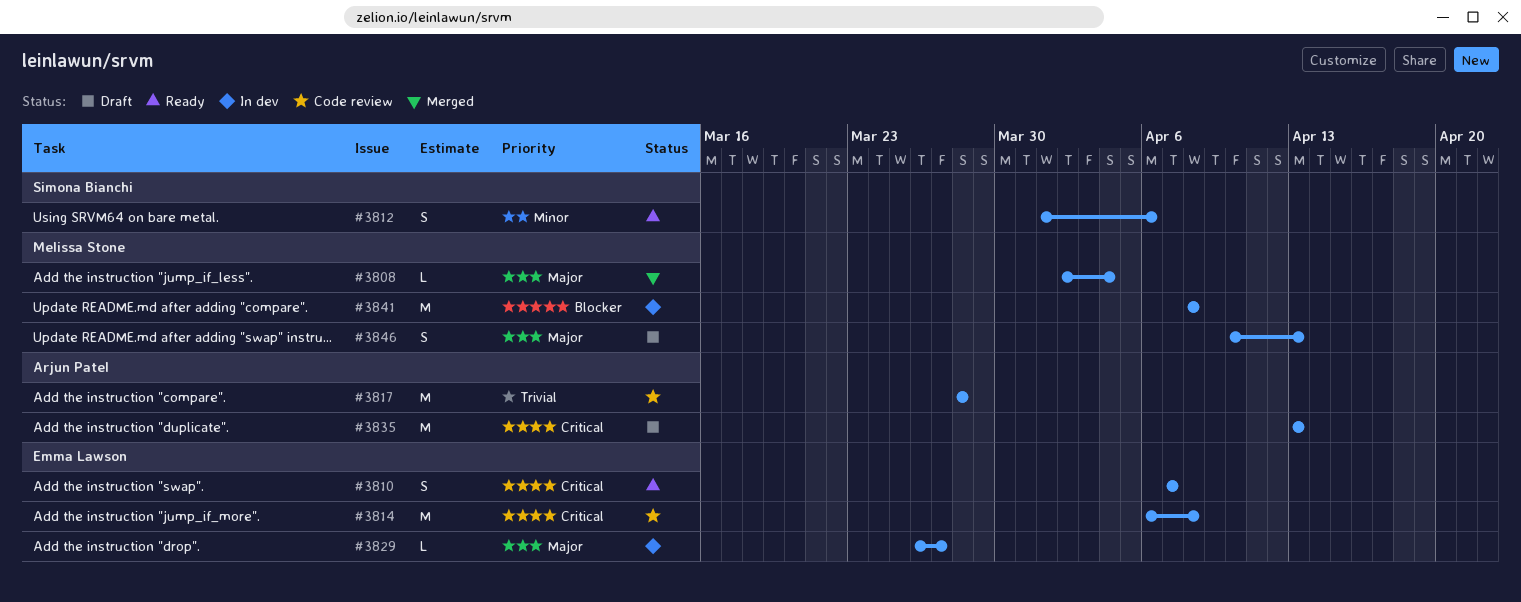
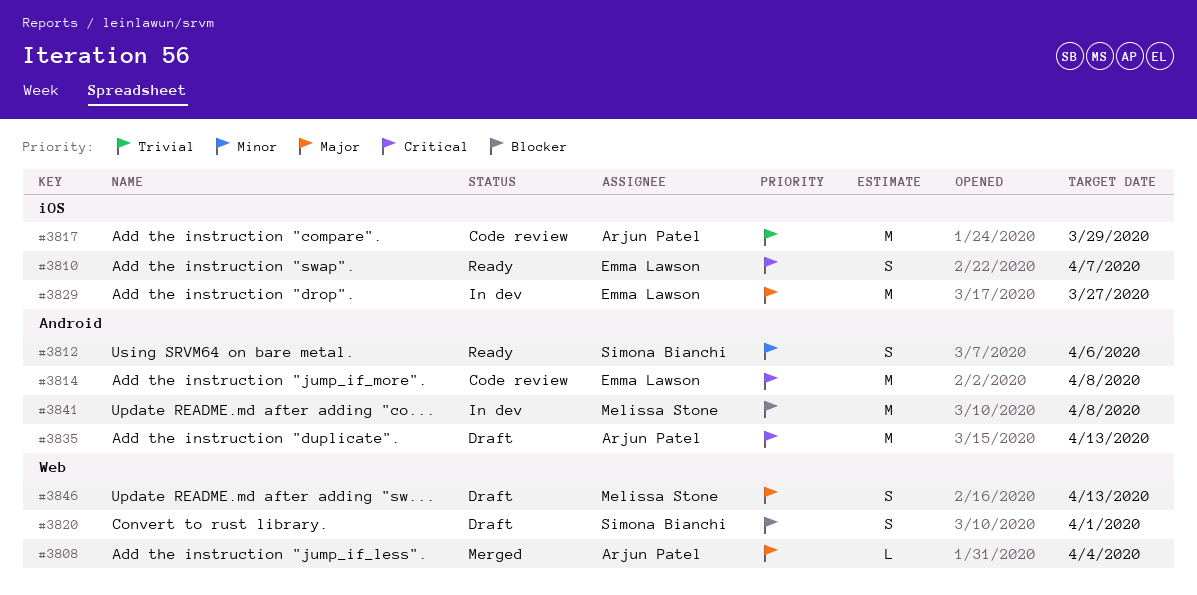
#3808, owner: Melissa Stone -> Arjun Patel
#3817, due: Mar 28 -> Mar 29
#3820: none -> present
#3829, estimate: L -> M

